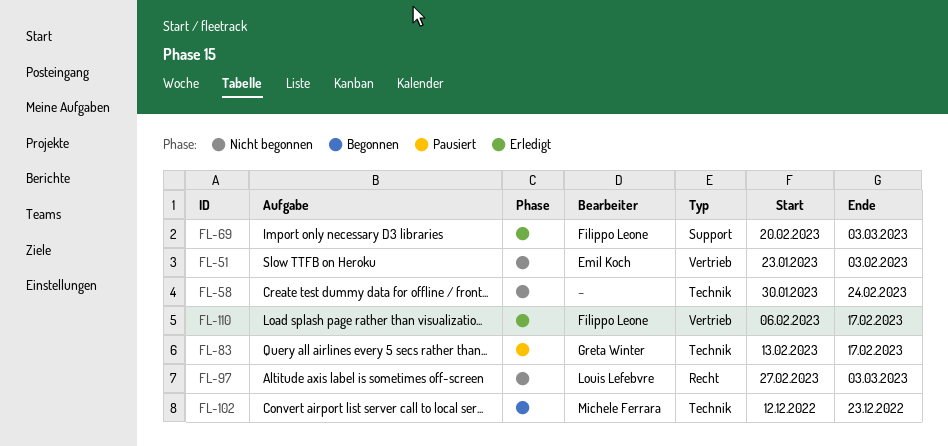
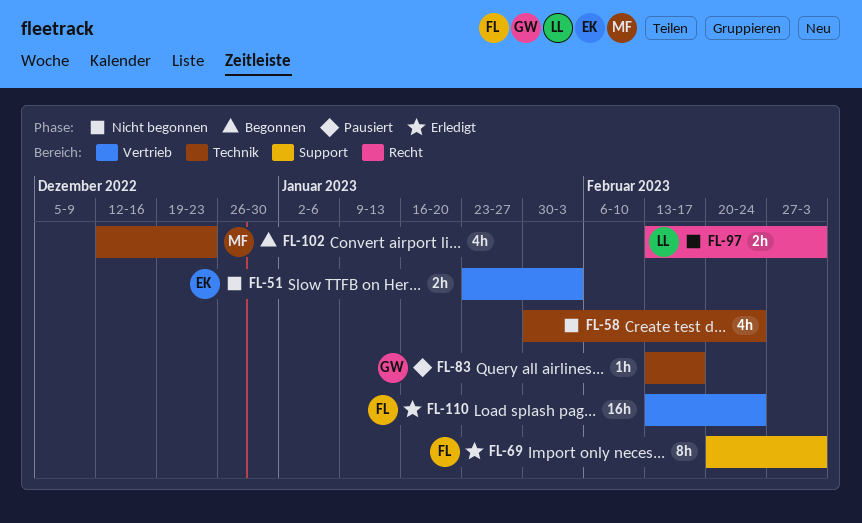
FL-97, start: Feb 27 -> Feb 13
FL-110, start: Feb 6 -> Feb 13
FL-110, due: Feb 17 -> Feb 24

